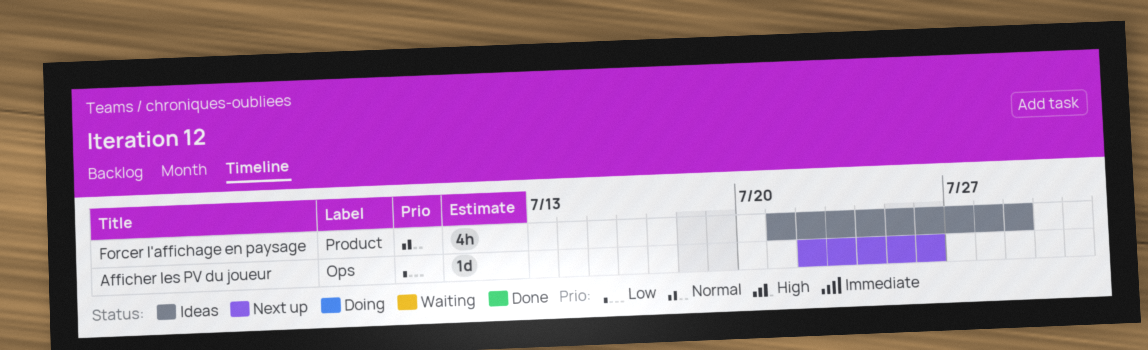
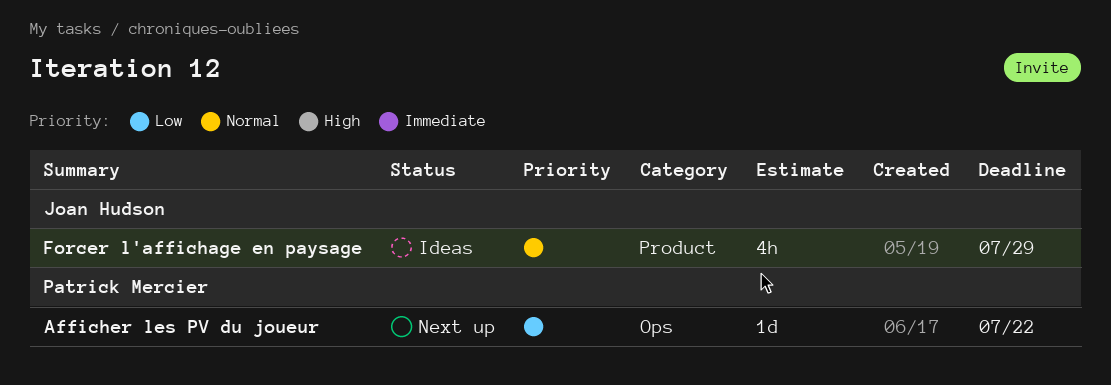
Afficher les PV du joueur, due: Jul 26 -> Jul 22

